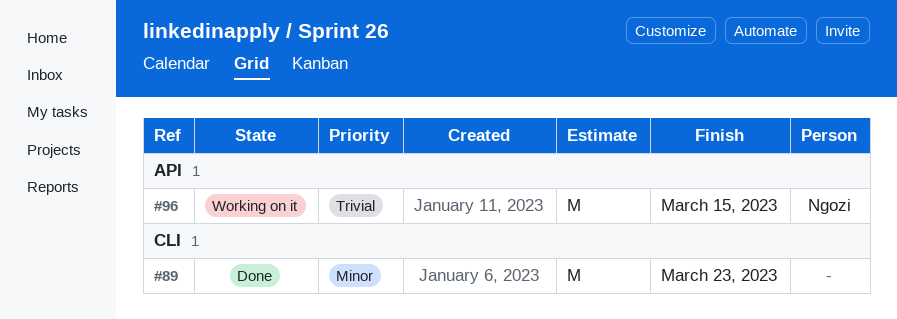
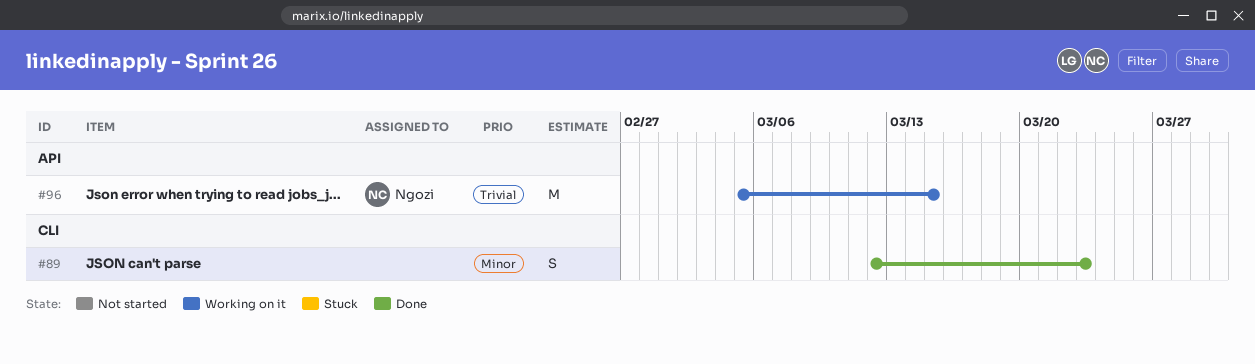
#89, estimate: M -> S

